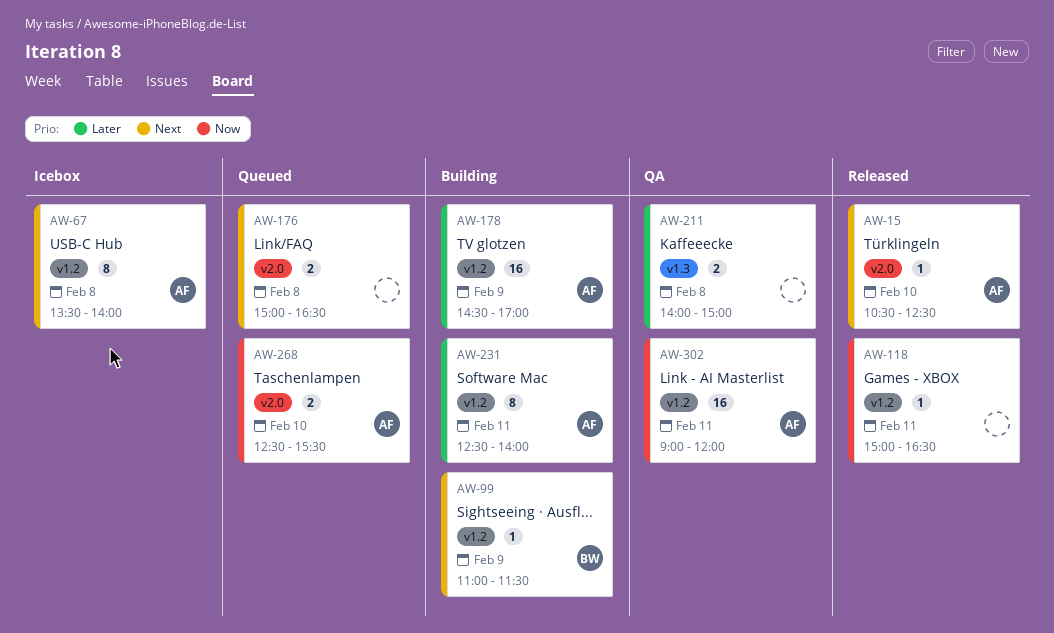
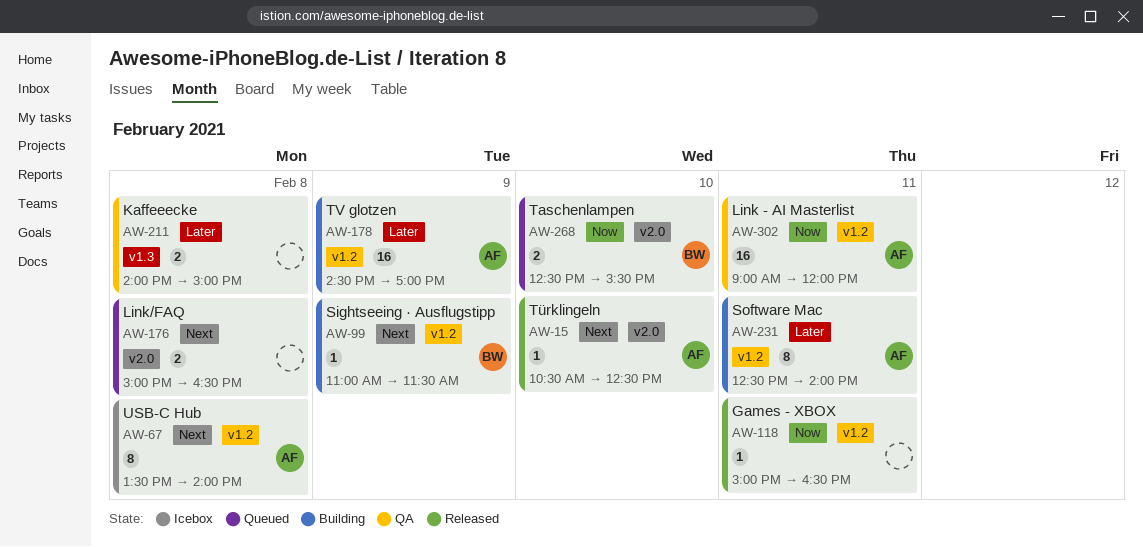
AW-268, owner: AF -> BW

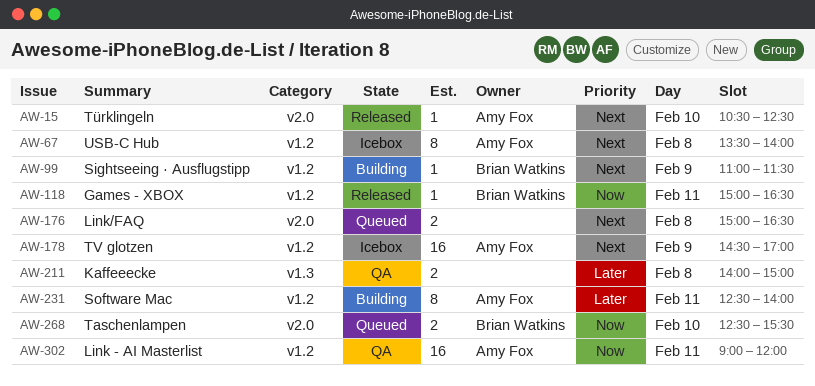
AW-118, owner: none -> Brian Watkins
AW-178, status: Building -> Icebox
AW-178, priority: Later -> Next

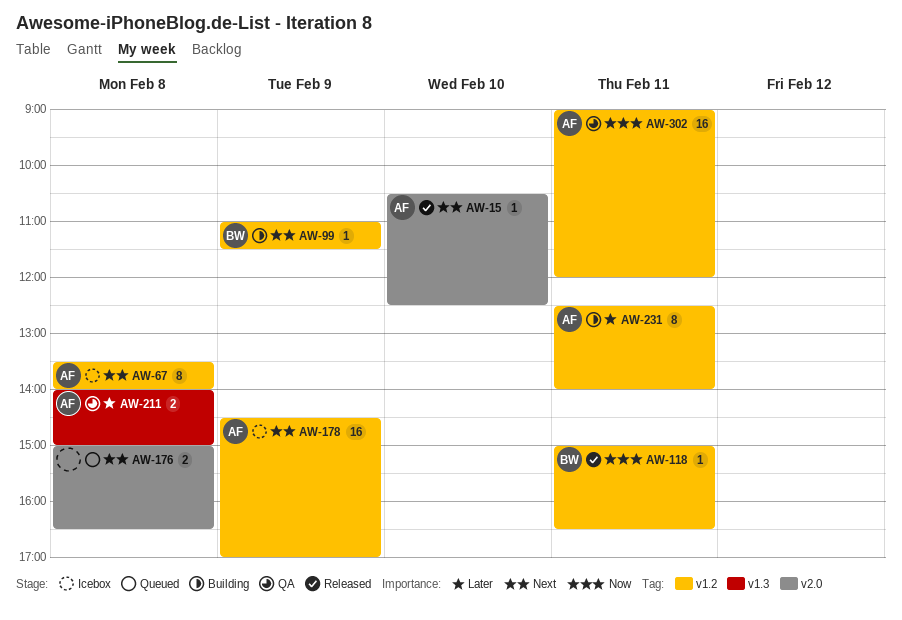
AW-211, owner: none -> Amy Fox
AW-268: present -> none

